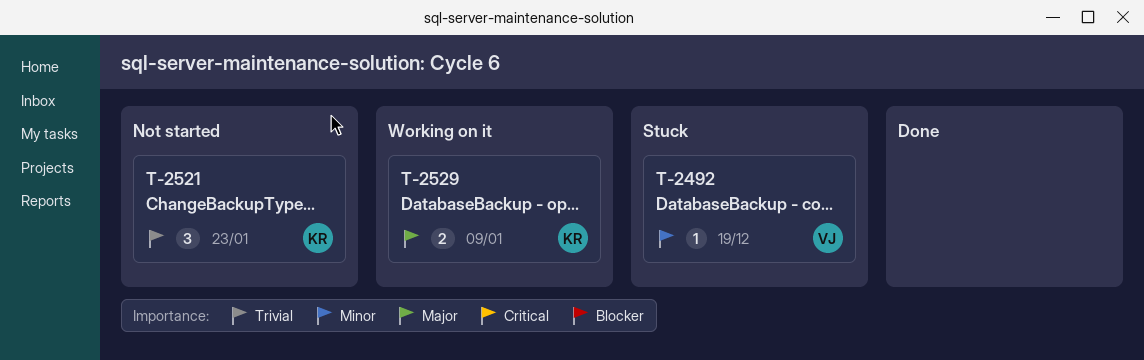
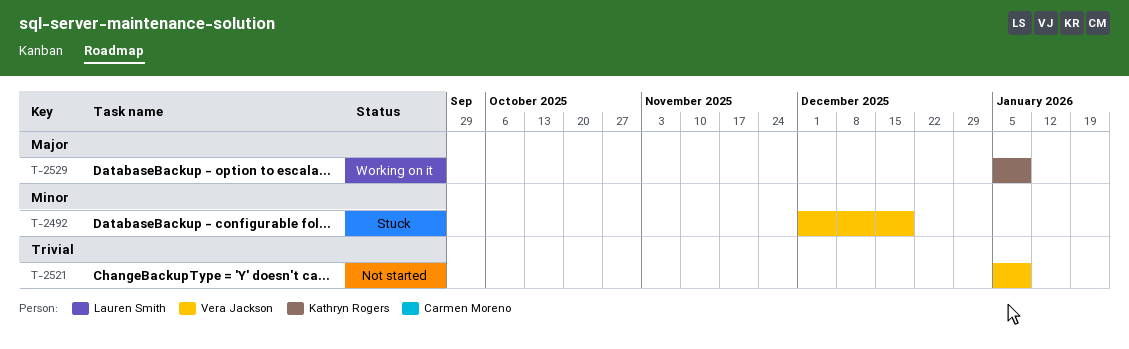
T-2521, owner: Kathryn Rogers -> Vera Jackson
T-2521, due: Jan 23 -> Jan 9

